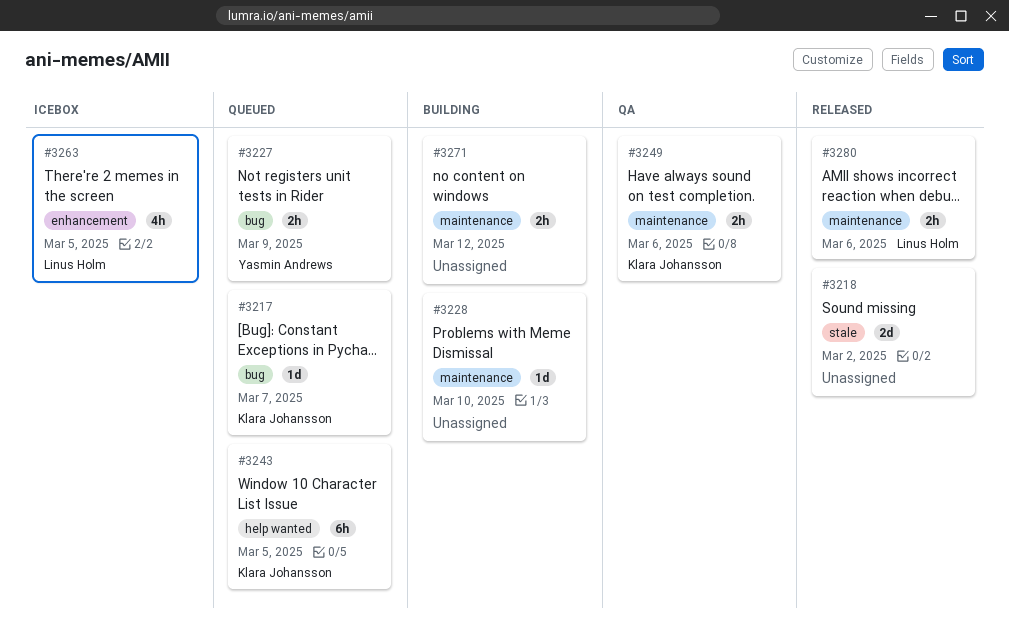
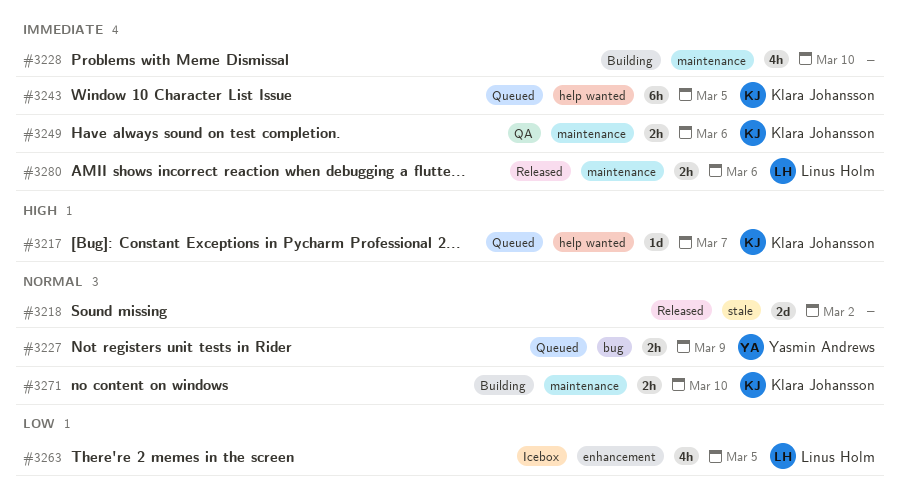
#3217, label: bug -> help wanted
#3228, estimate: 1d -> 4h
#3271, owner: none -> Klara Johansson
#3271, due: Mar 12 -> Mar 10

